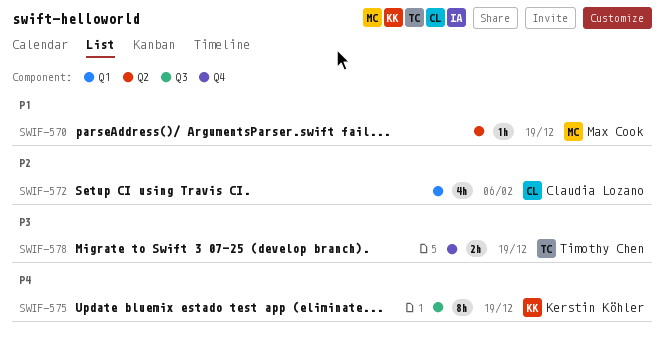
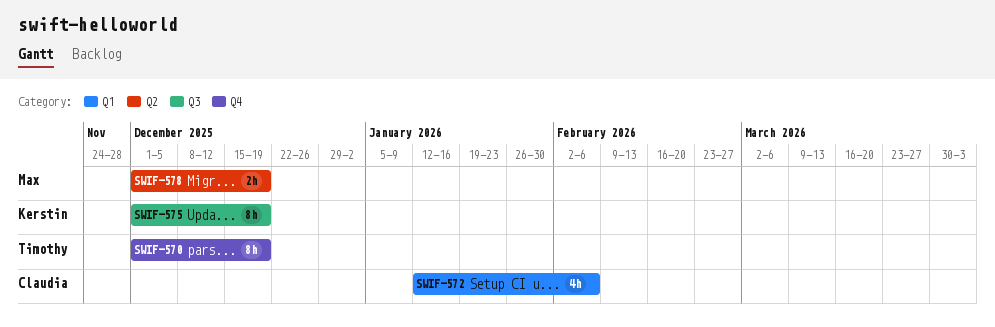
SWIF-570, owner: Max Cook -> Timothy Chen
SWIF-570, label: Q2 -> Q4
SWIF-570, estimate: 1h -> 8h
SWIF-578, owner: Timothy Chen -> Max Cook
SWIF-578, label: Q4 -> Q2

